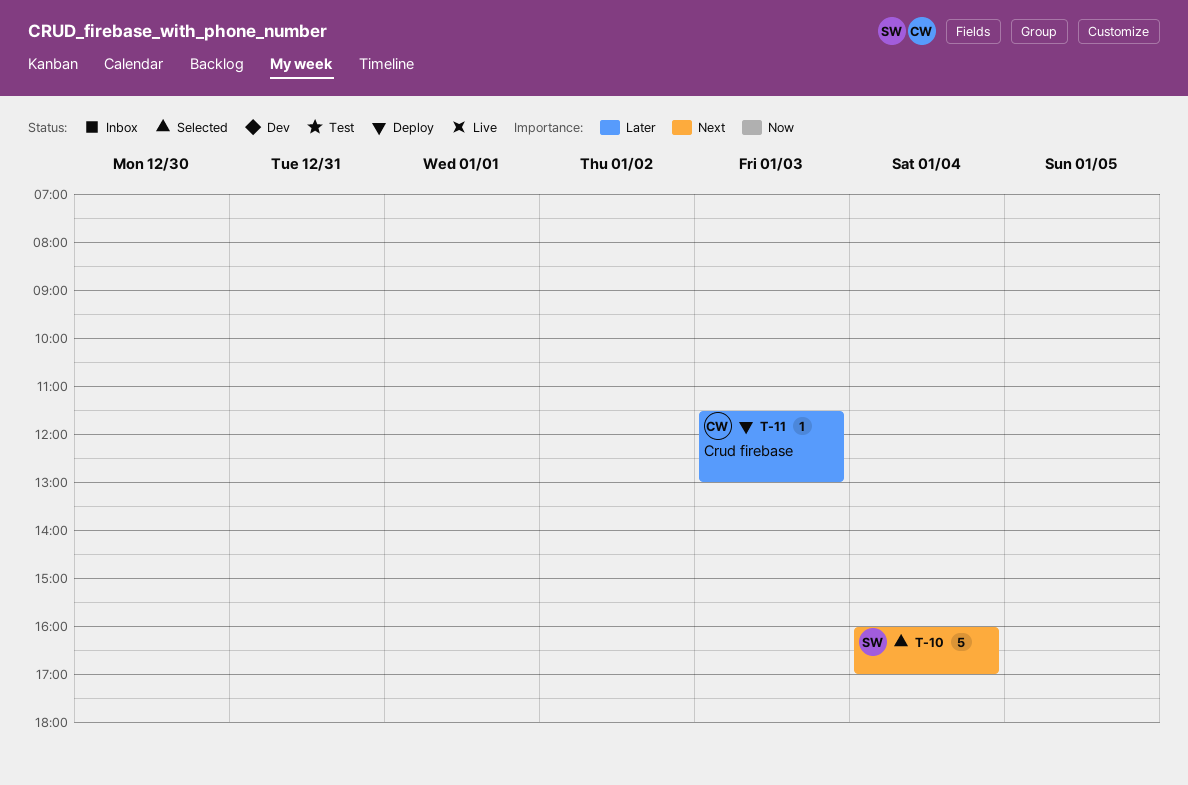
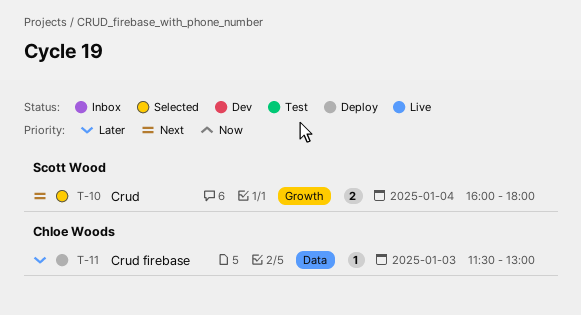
T-10, estimate: 5 -> 2
T-10, ends: 17:00 -> 18:00

